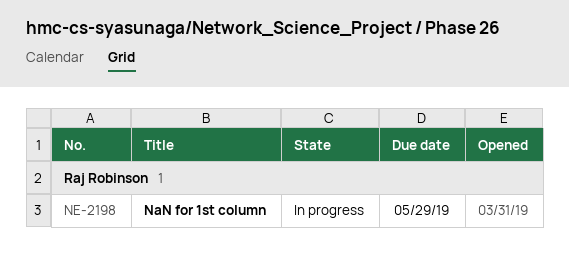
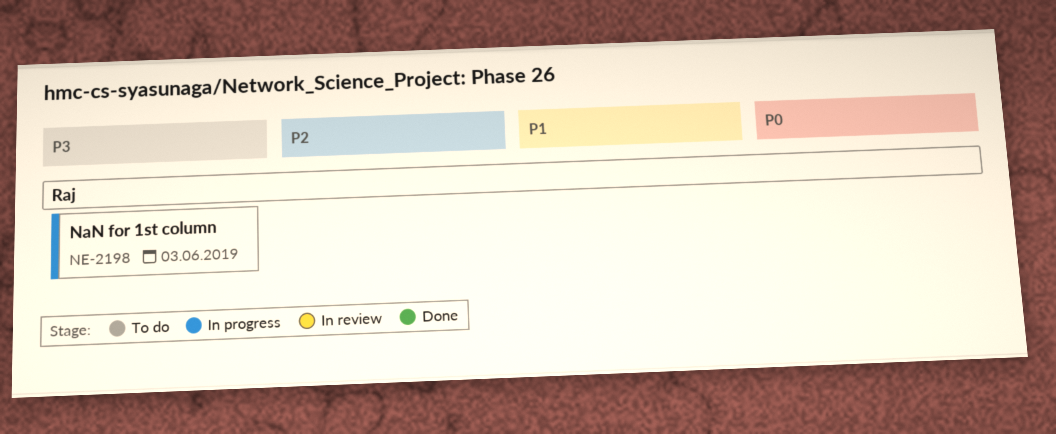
NE-2198, due: May 29 -> Jun 3

